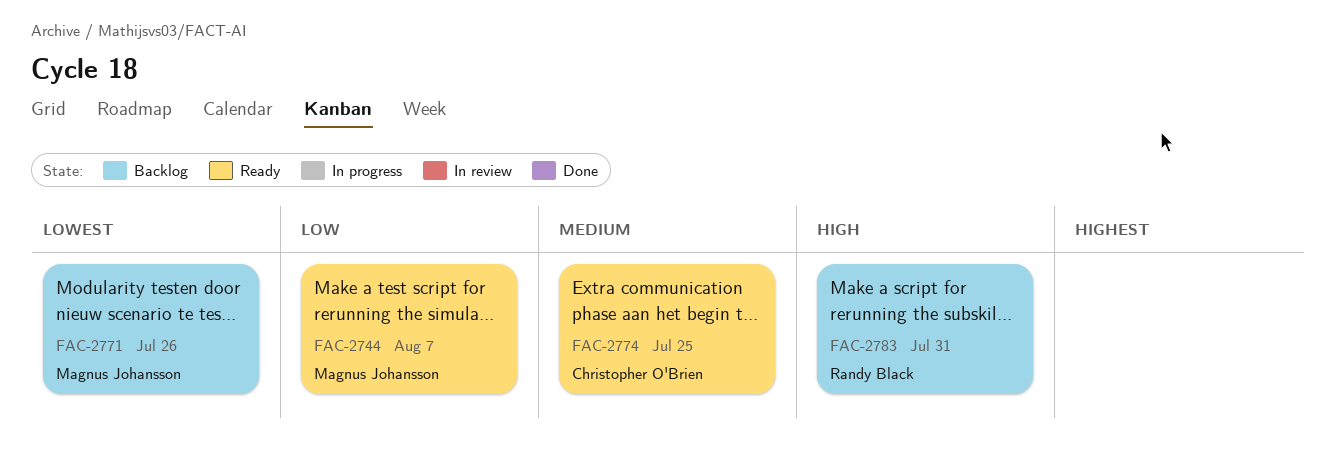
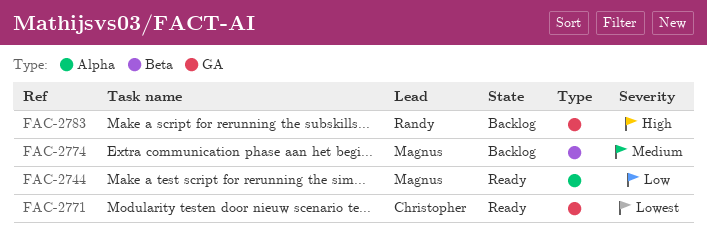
FAC-2771, status: Backlog -> Ready
FAC-2771, owner: Magnus Johansson -> Christopher O'Brien
FAC-2774, status: Ready -> Backlog
FAC-2774, owner: Christopher O'Brien -> Magnus Johansson

